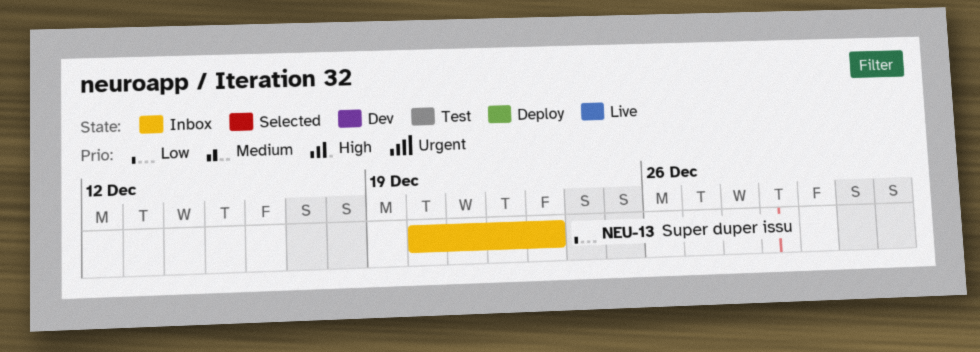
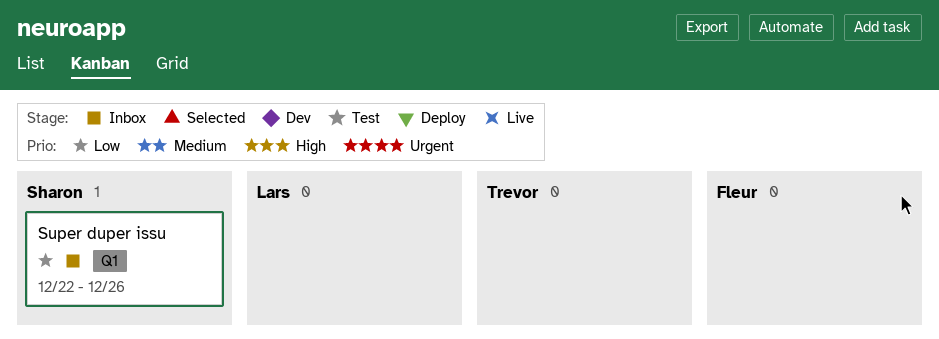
Super duper issu, start: Dec 20 -> Dec 22
Super duper issu, due: Dec 23 -> Dec 26

